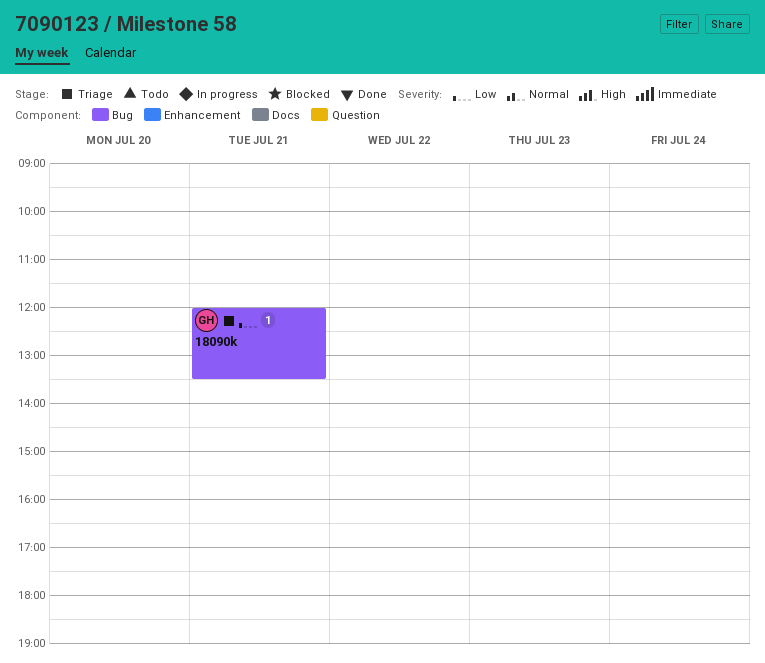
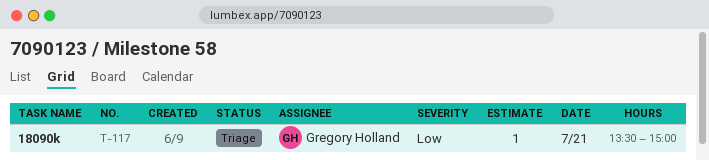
18090k, begins: 12:00 -> 13:30
18090k, ends: 13:30 -> 15:00

